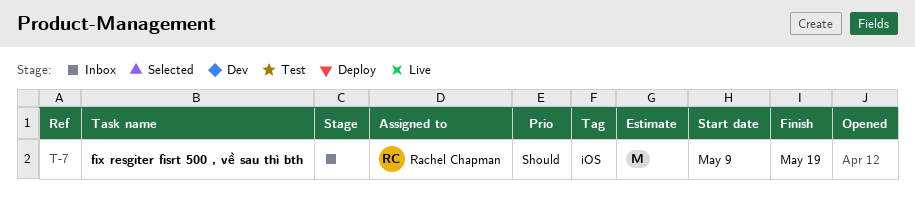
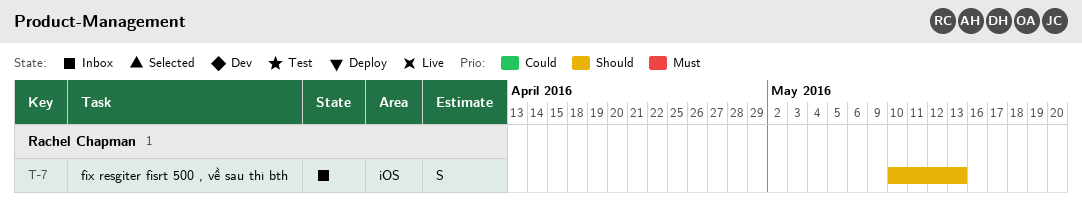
T-7, estimate: M -> S
T-7, start: May 9 -> May 10
T-7, due: May 19 -> May 13

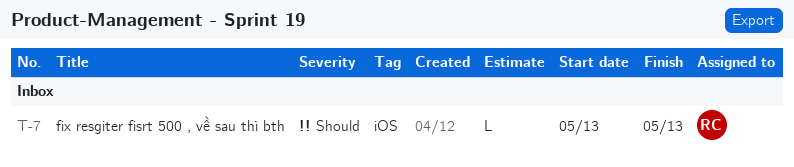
T-7, estimate: S -> L
T-7, start: May 10 -> May 13

